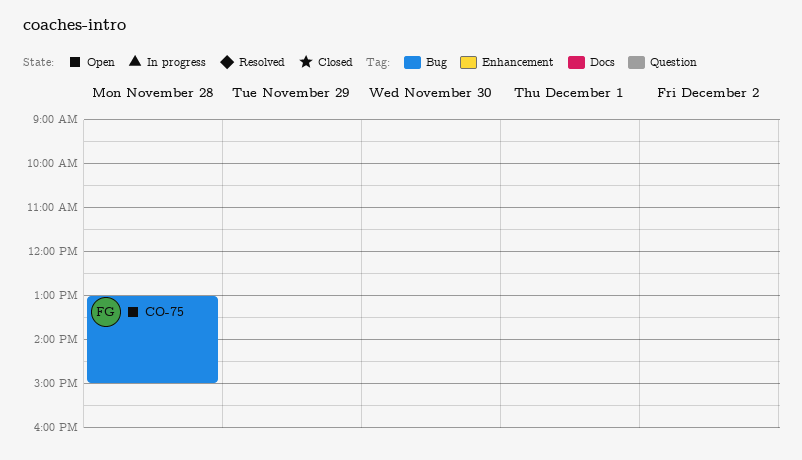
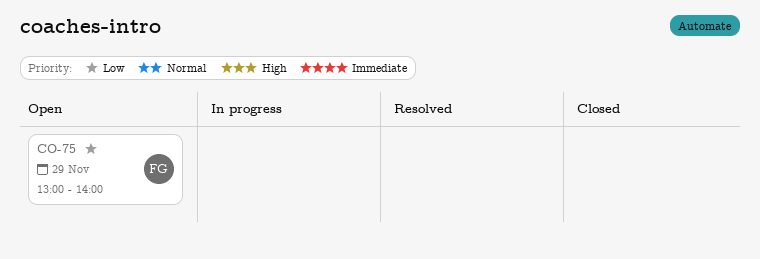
CO-75, day: Nov 28 -> Nov 29
CO-75, ends: 15:00 -> 14:00

